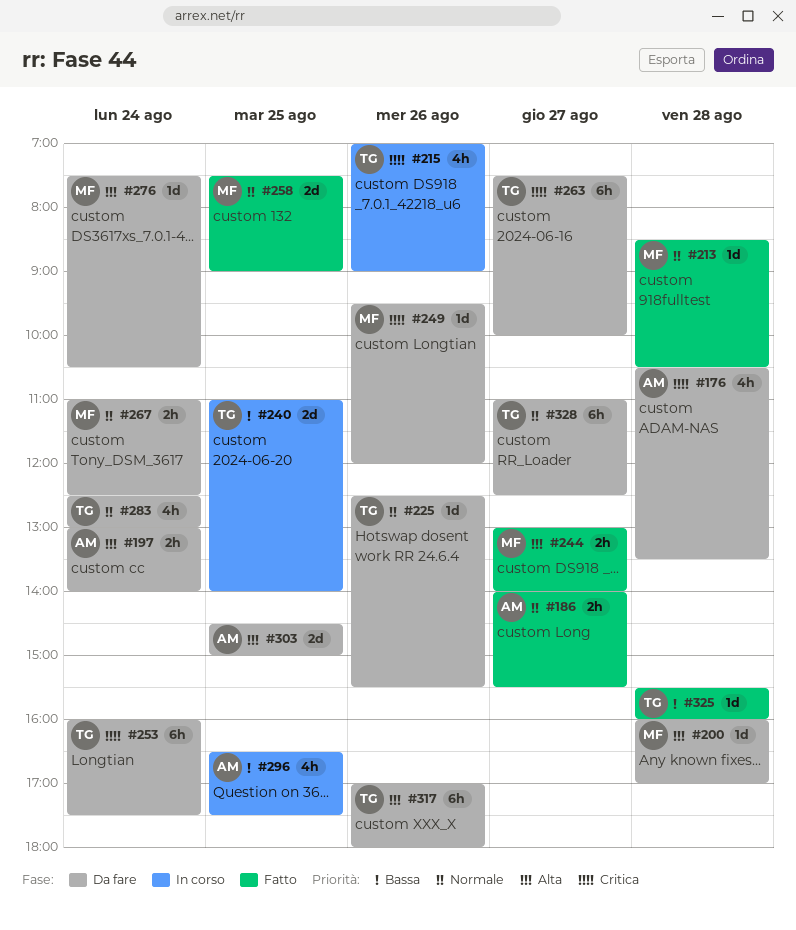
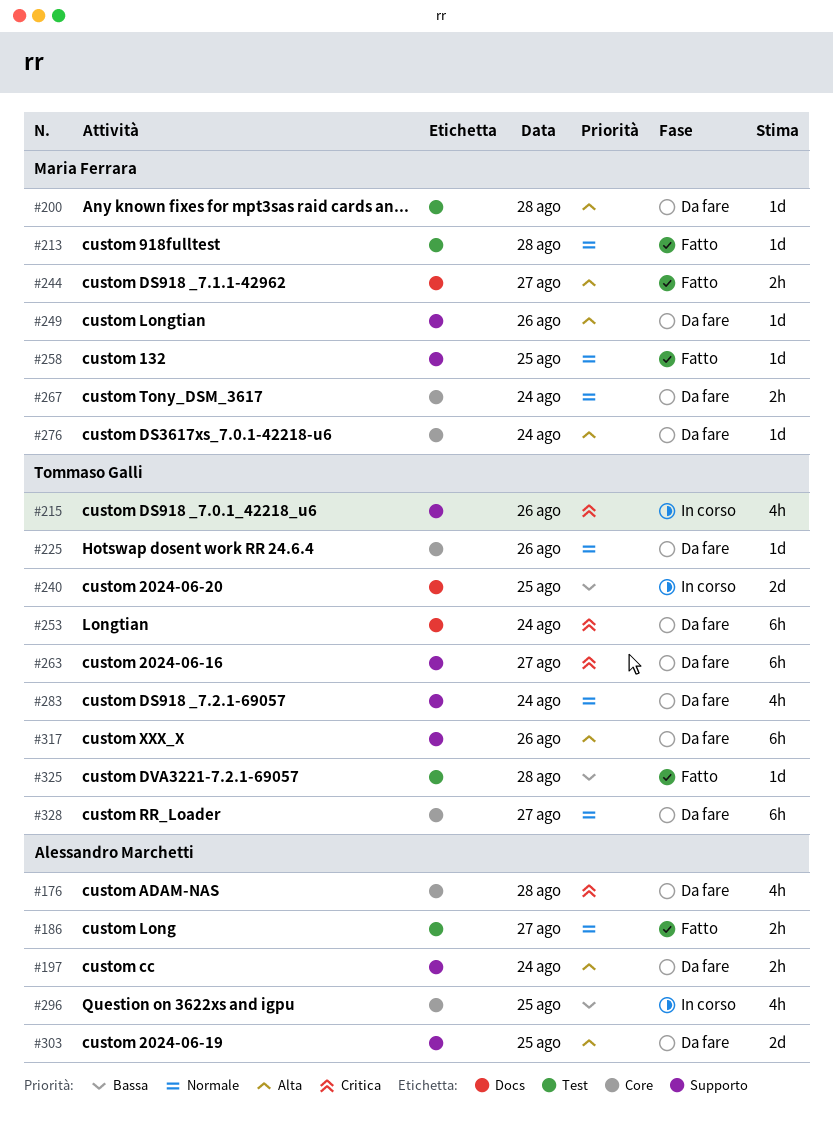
#249, priority: Critica -> Alta
#258, estimate: 2d -> 1d

